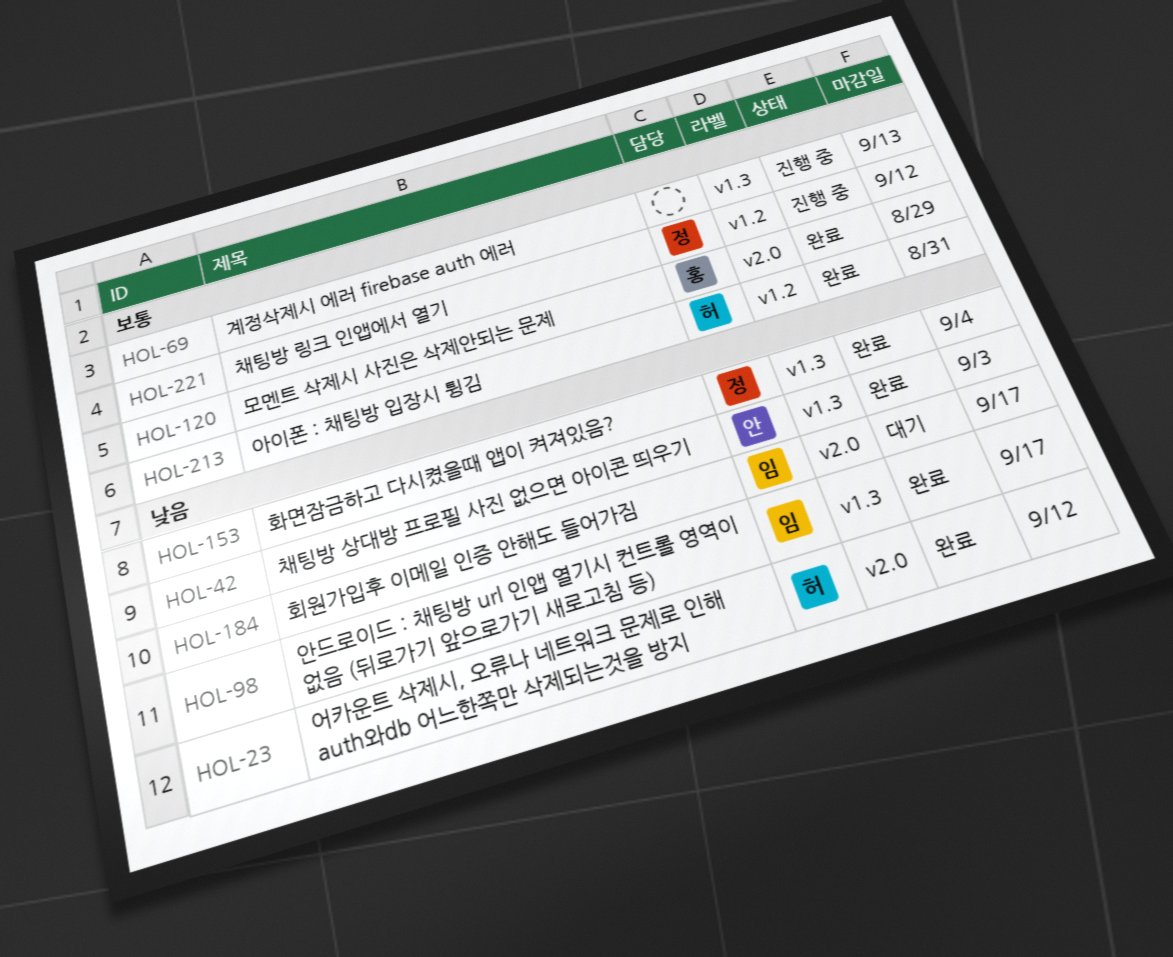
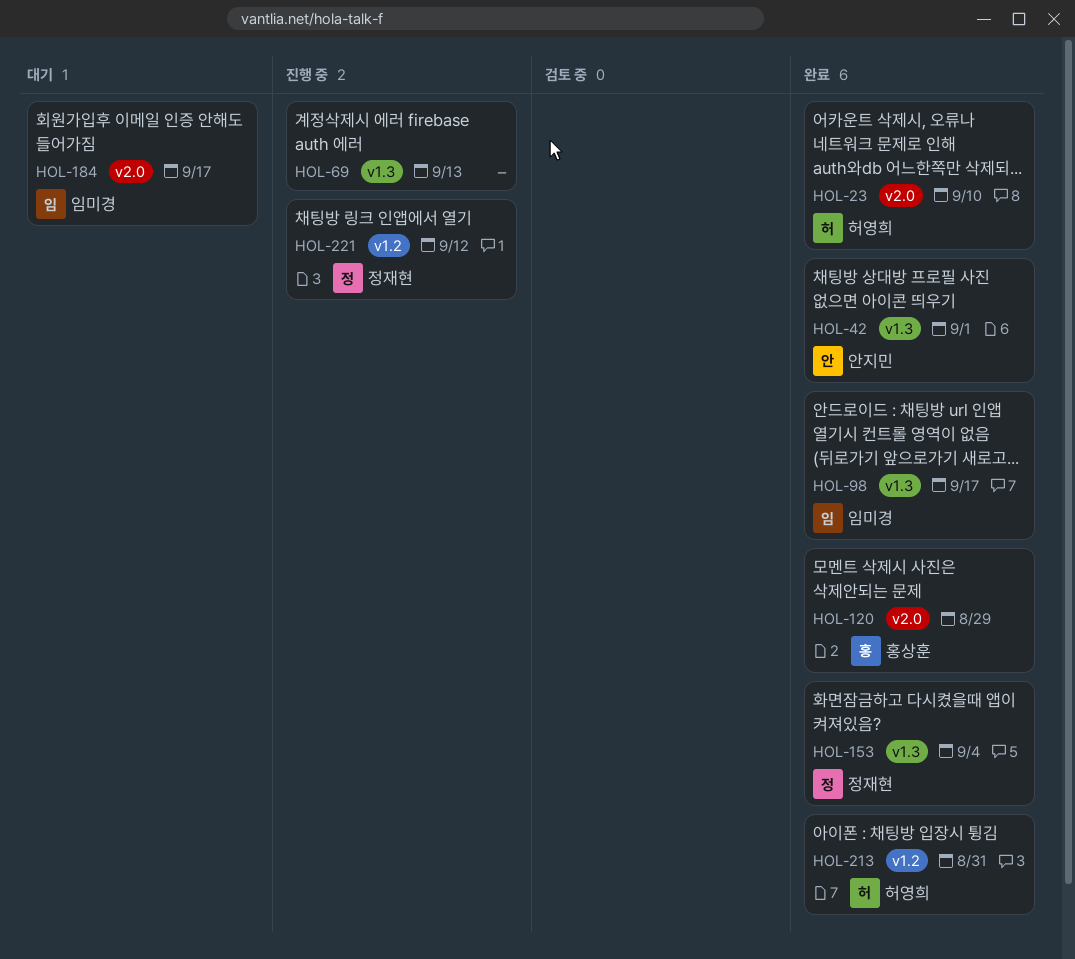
HOL-23, due: Sep 12 -> Sep 10
HOL-42, due: Sep 3 -> Sep 1

